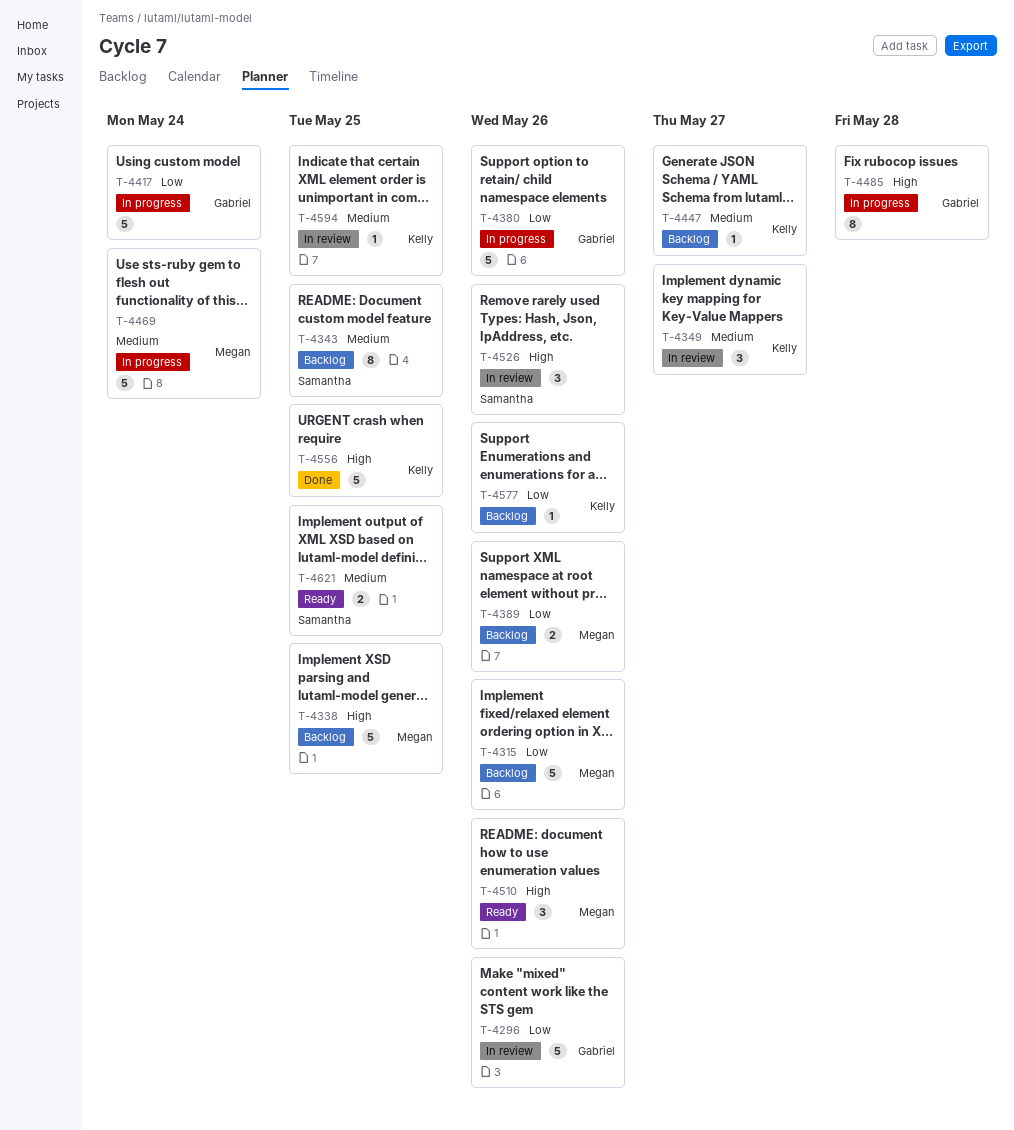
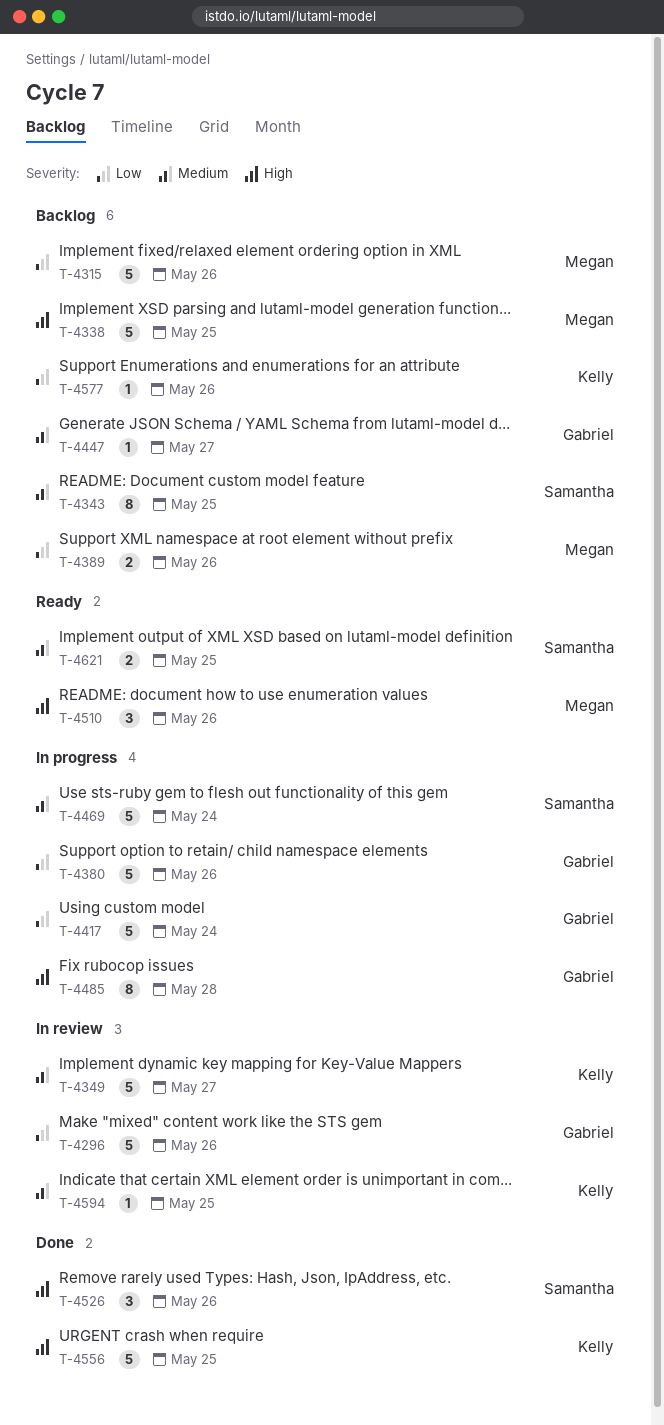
T-4349, estimate: 3 -> 5
T-4447, owner: Kelly -> Gabriel
T-4469, owner: Megan -> Samantha
T-4526, status: In review -> Done

